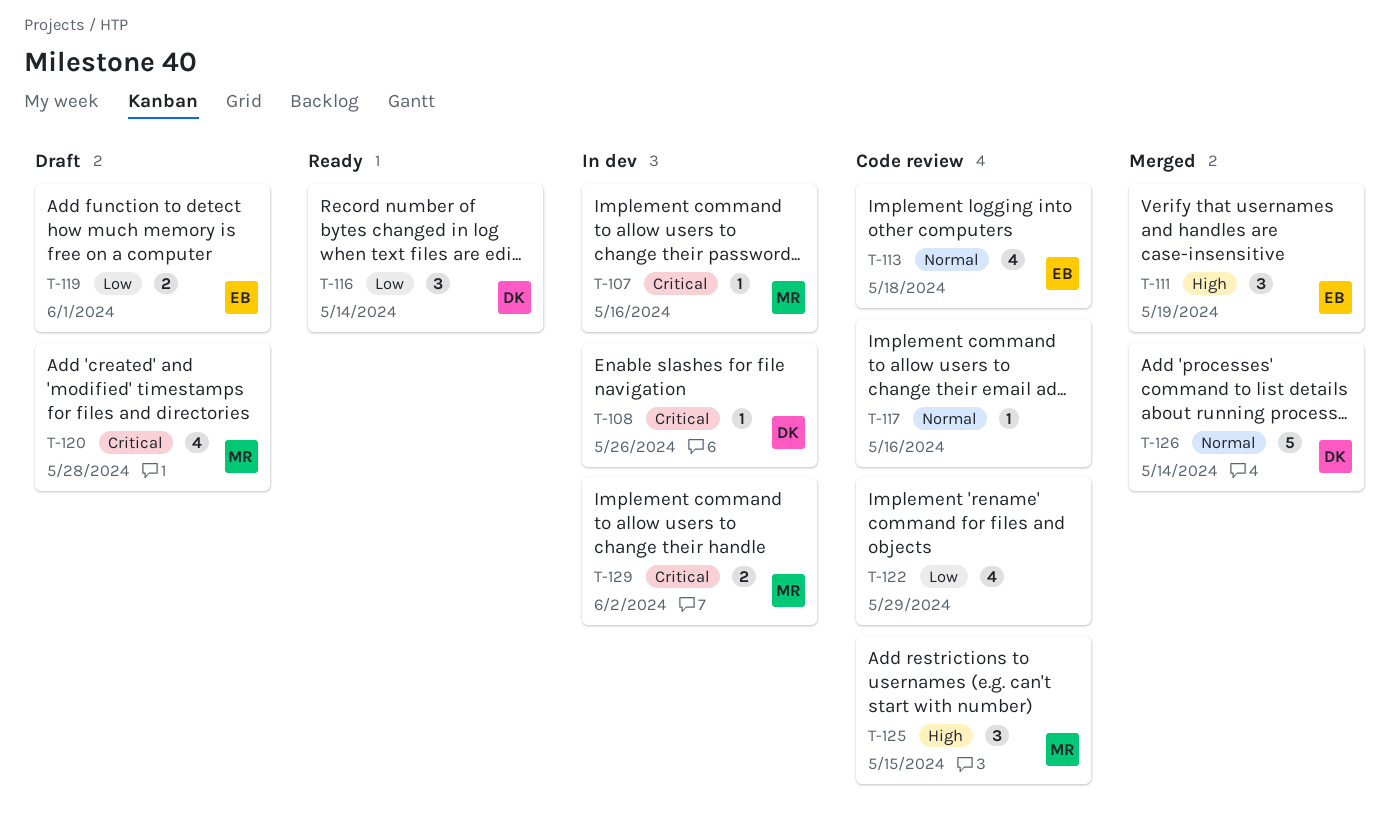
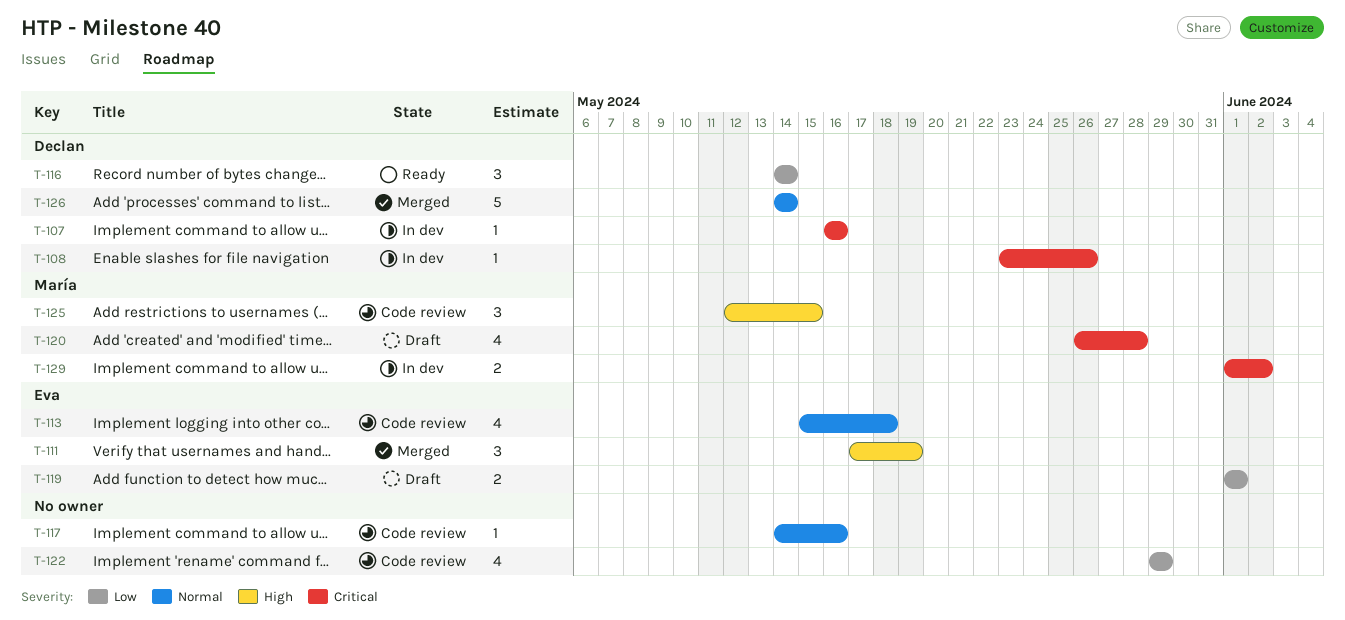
T-107, owner: María -> Declan

